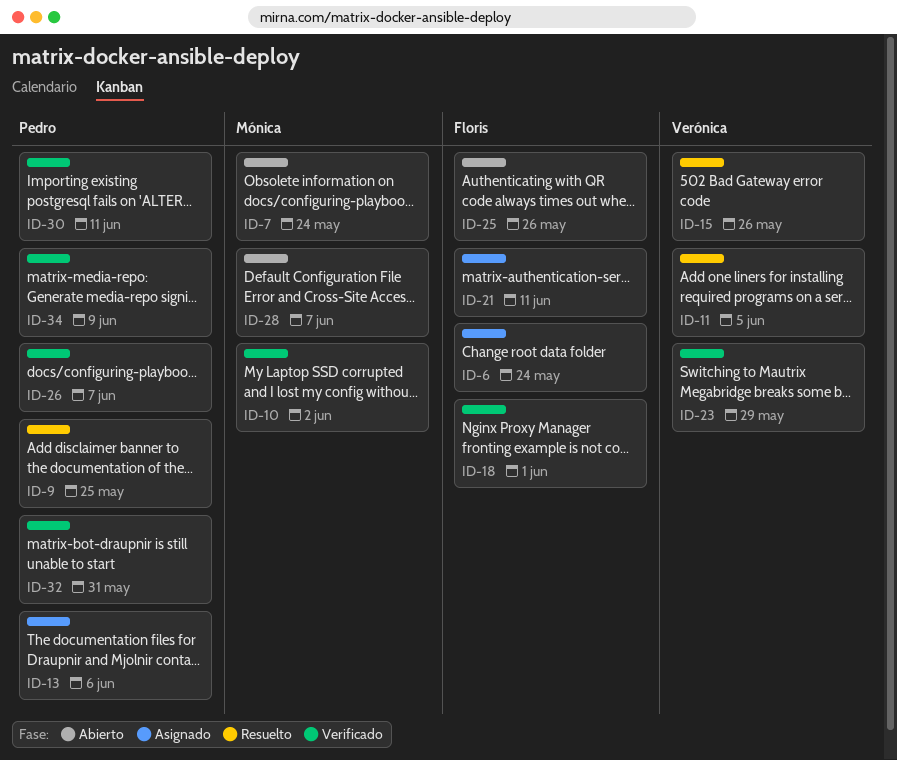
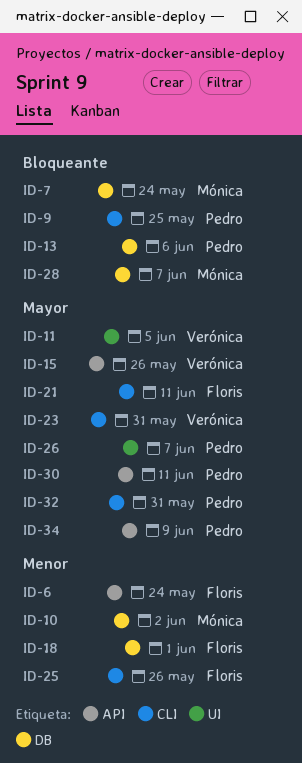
ID-23, due: May 29 -> May 31

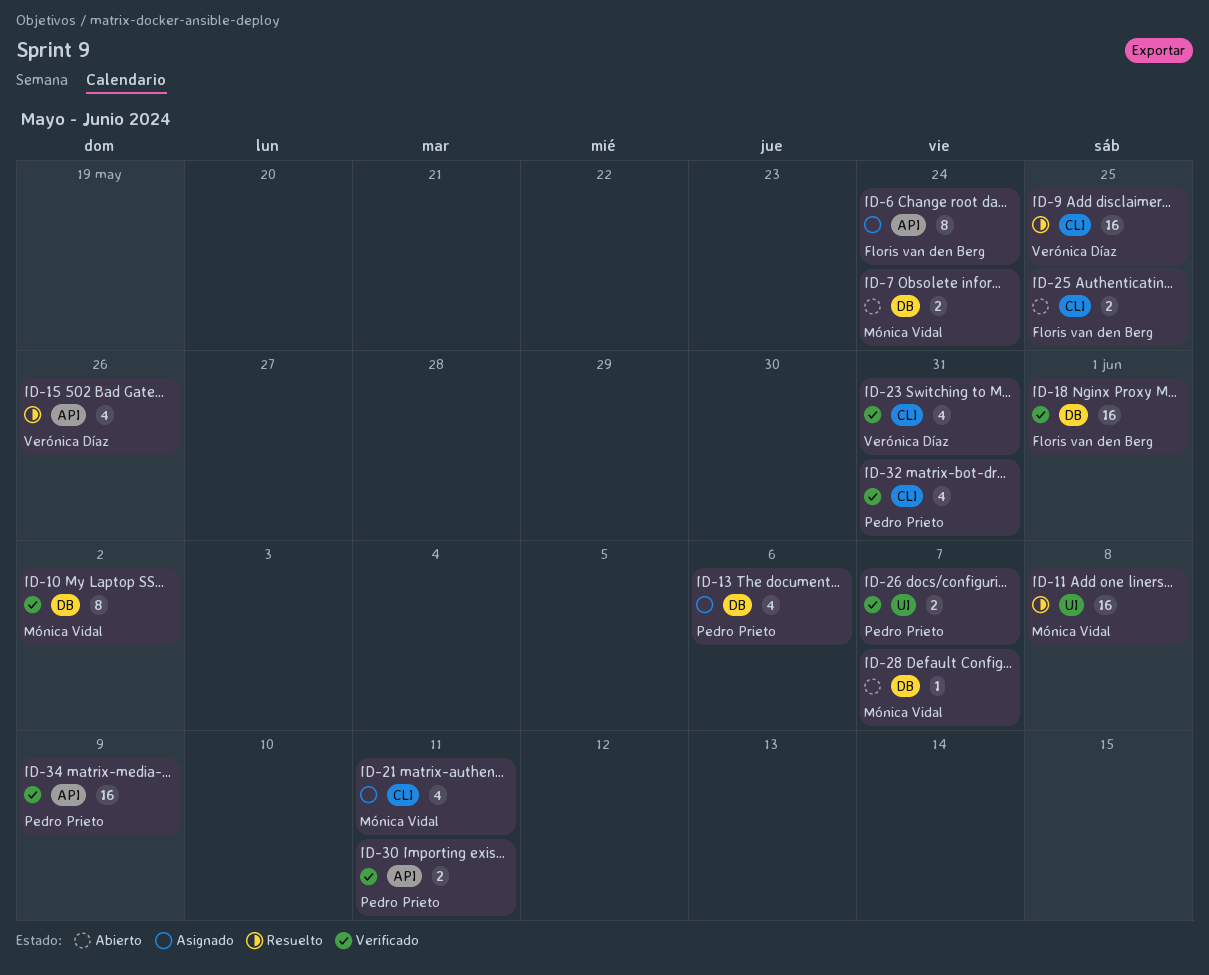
ID-9, owner: Pedro Prieto -> Verónica Díaz
ID-11, owner: Verónica Díaz -> Mónica Vidal
ID-11, due: Jun 5 -> Jun 8
ID-21, owner: Floris van den Berg -> Mónica Vidal
ID-25, due: May 26 -> May 25

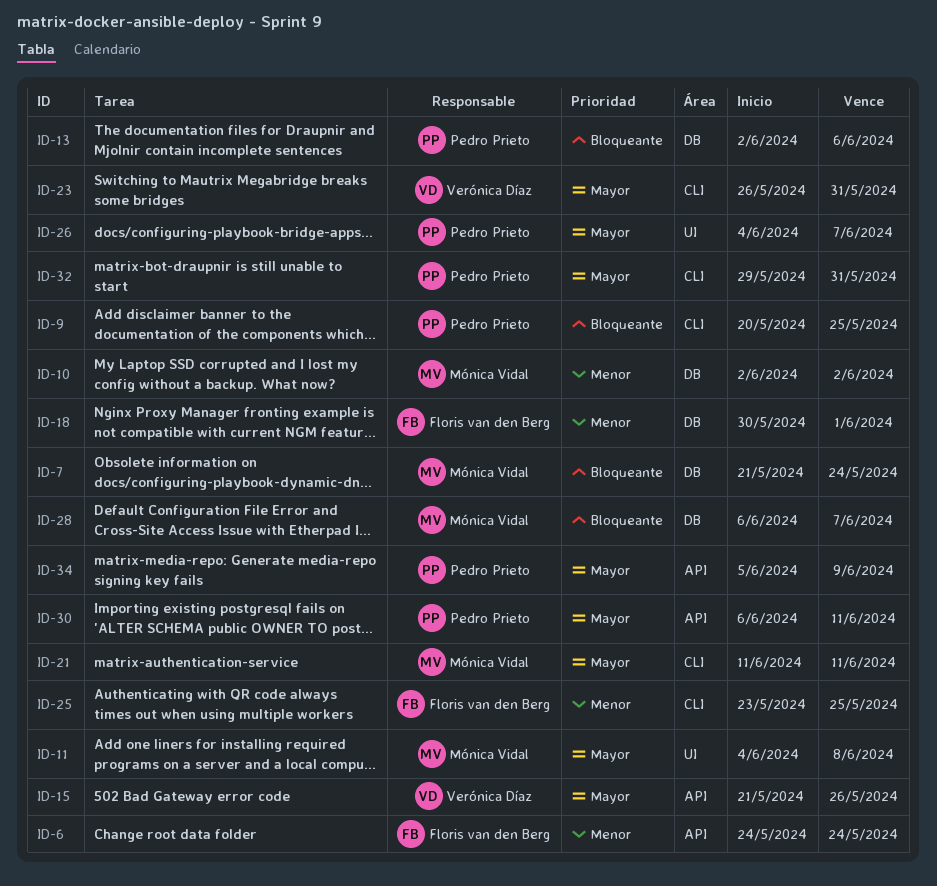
ID-9, owner: Verónica Díaz -> Pedro Prieto

